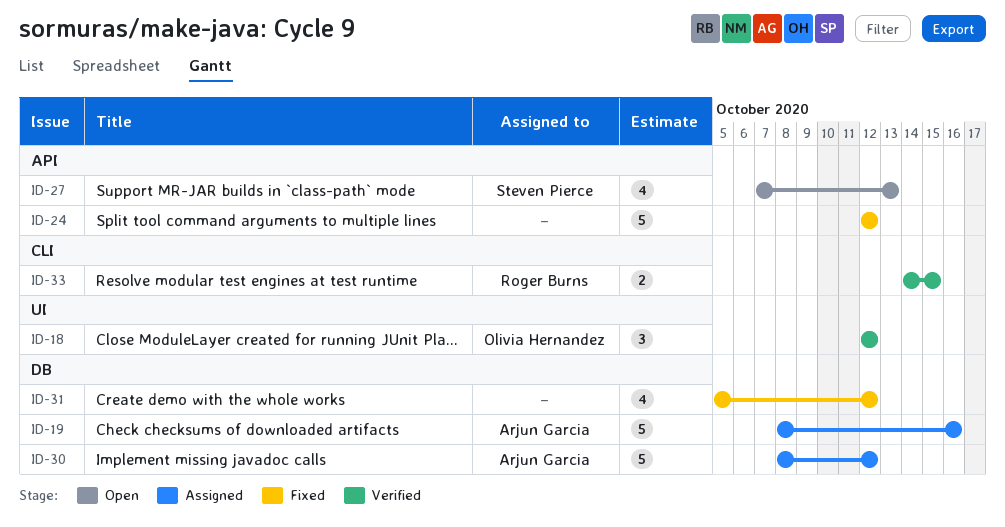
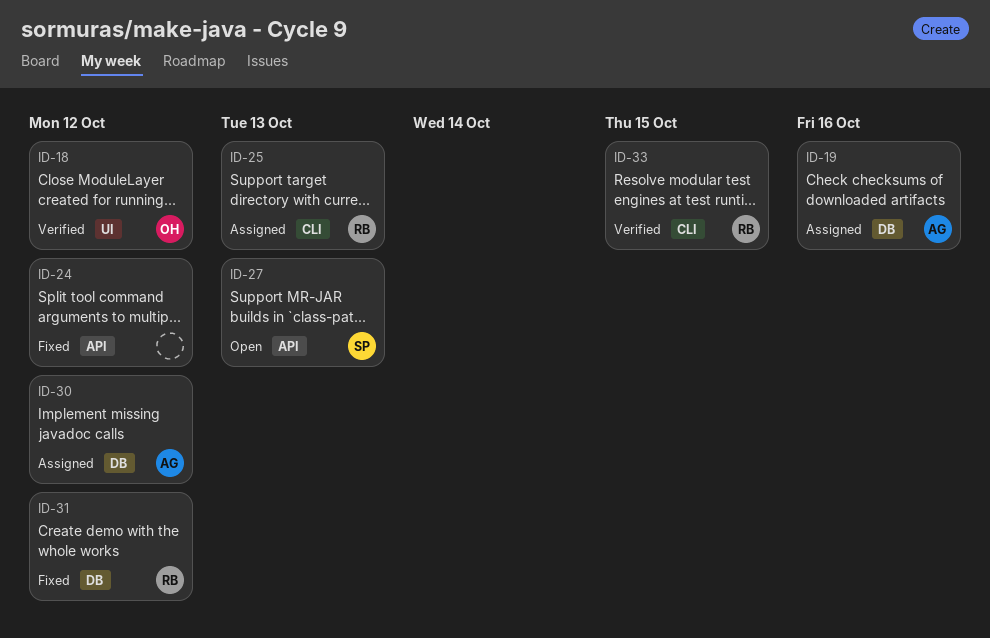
ID-25: none -> present
ID-31, owner: none -> Roger Burns

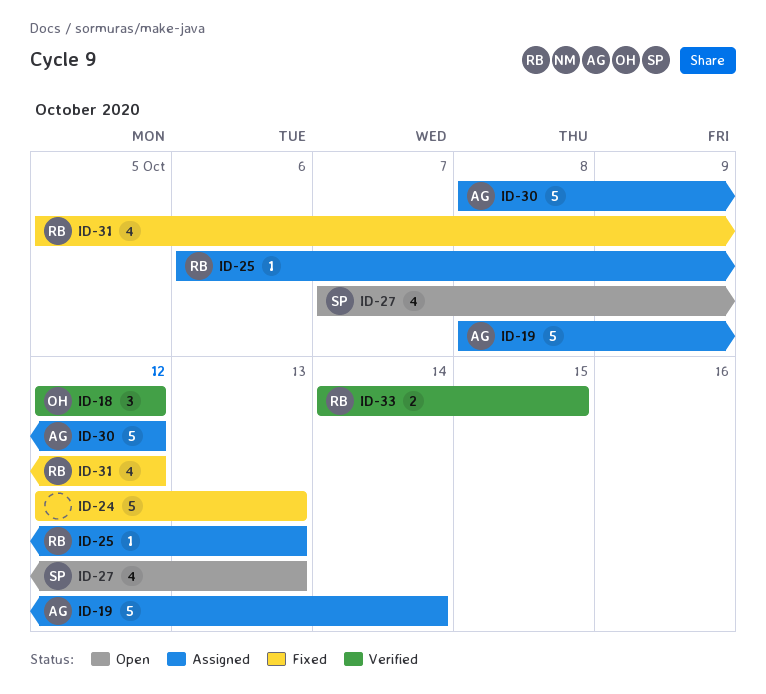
ID-19, due: Oct 16 -> Oct 14
ID-24, due: Oct 12 -> Oct 13

